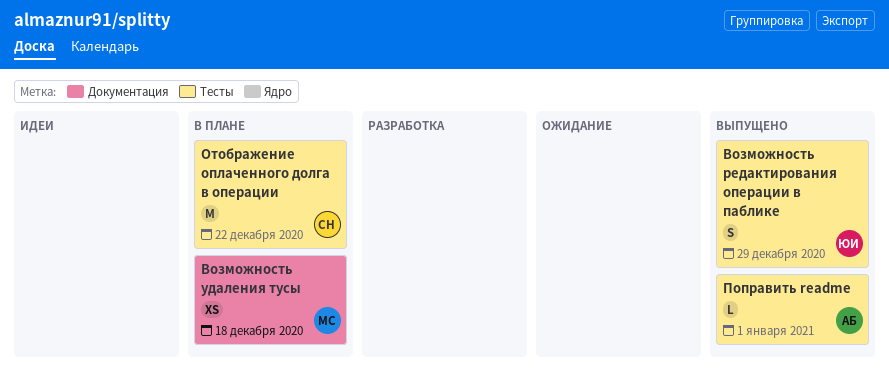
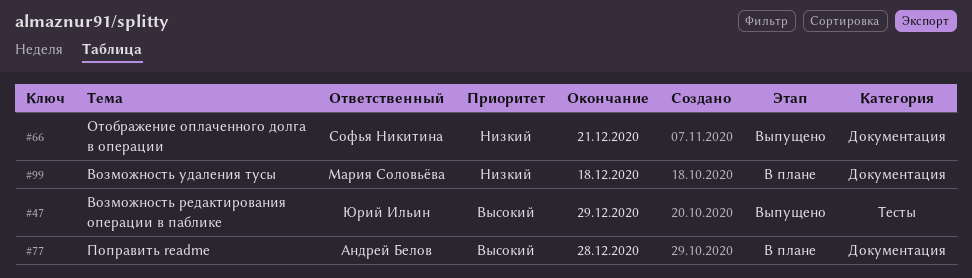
Отображение оплаченного долга в операции, status: В плане -> Выпущено
Отображение оплаченного долга в операции, label: Тесты -> Документация
Отображение оплаченного долга в операции, due: Dec 22 -> Dec 21
Поправить readme, status: Выпущено -> В плане
Поправить readme, label: Тесты -> Документация
Поправить readme, due: Jan 1 -> Dec 28

